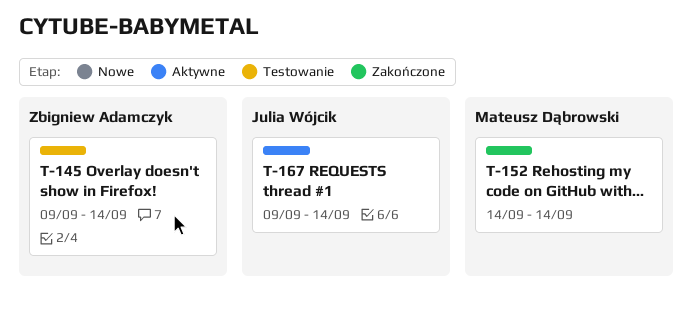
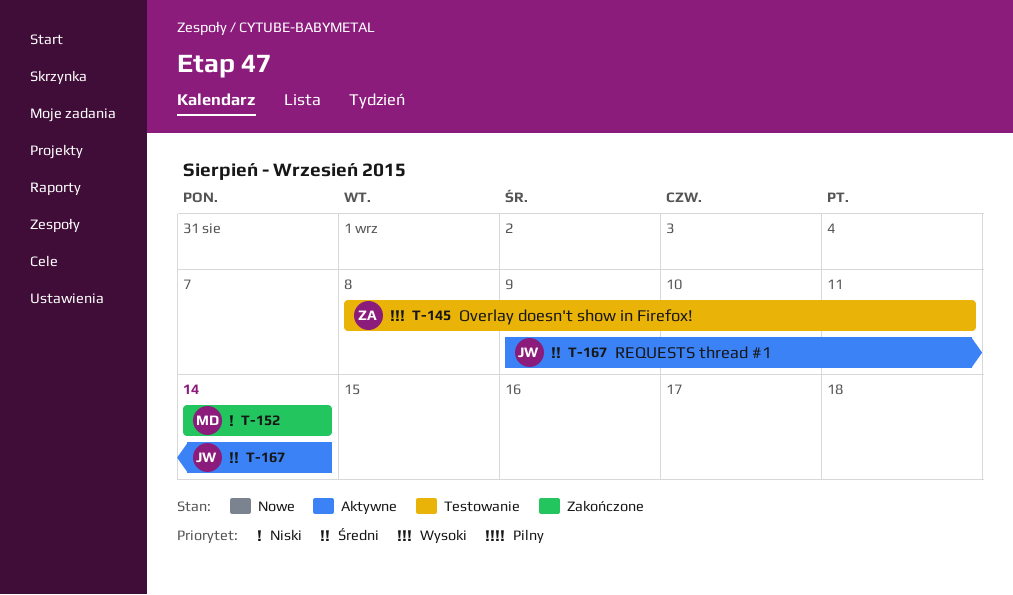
T-145, start: Sep 9 -> Sep 8
T-145, due: Sep 14 -> Sep 11

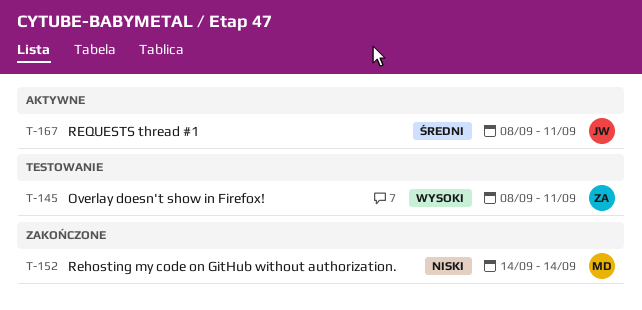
T-167, start: Sep 9 -> Sep 8
T-167, due: Sep 14 -> Sep 11

